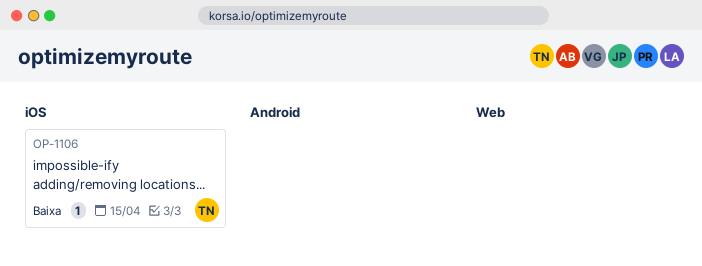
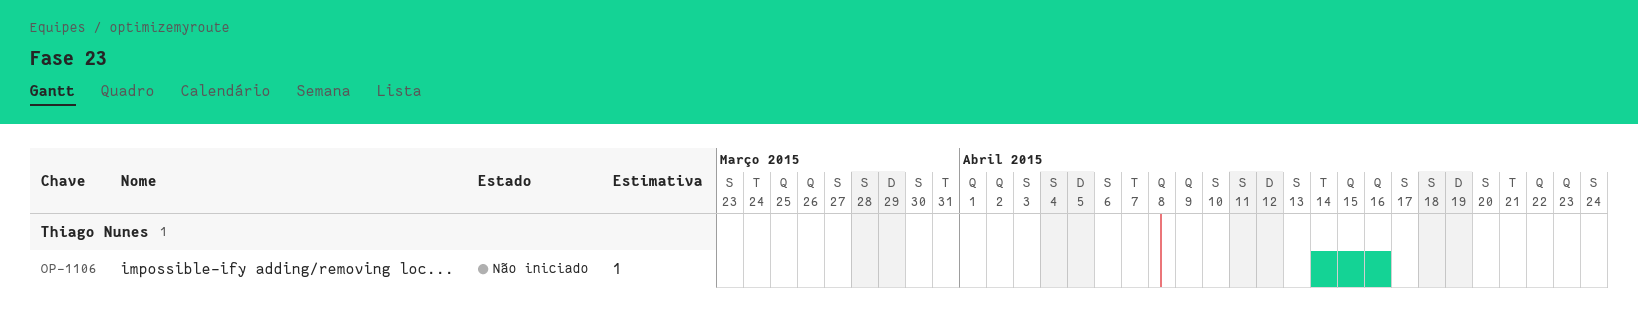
OP-1106, due: Apr 15 -> Apr 16

